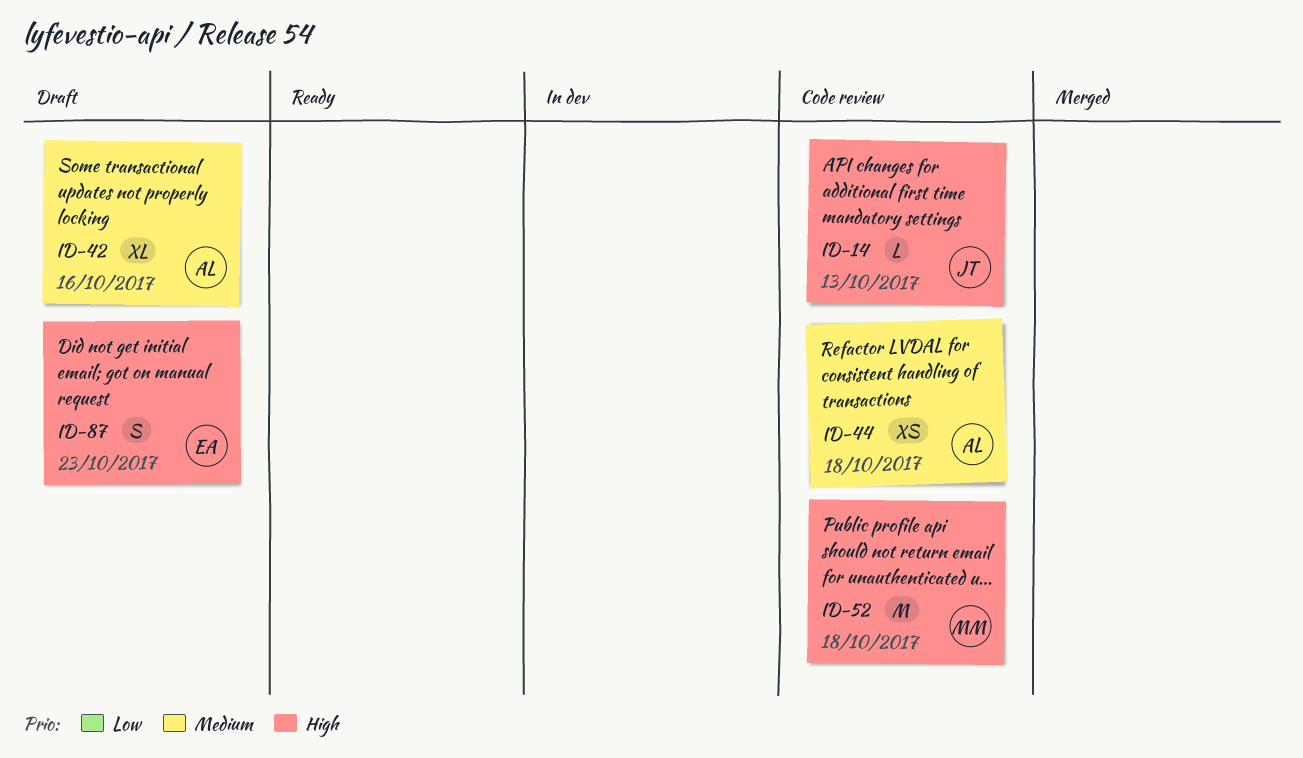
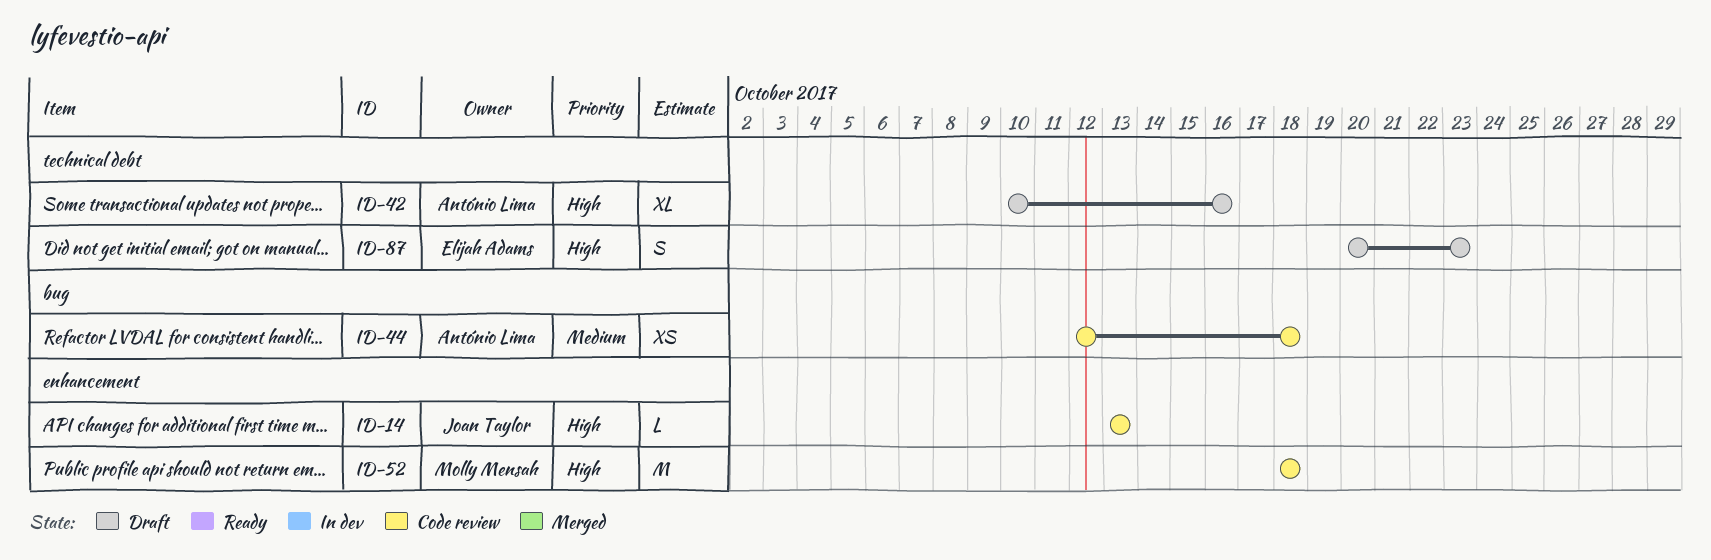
ID-42, priority: Medium -> High

